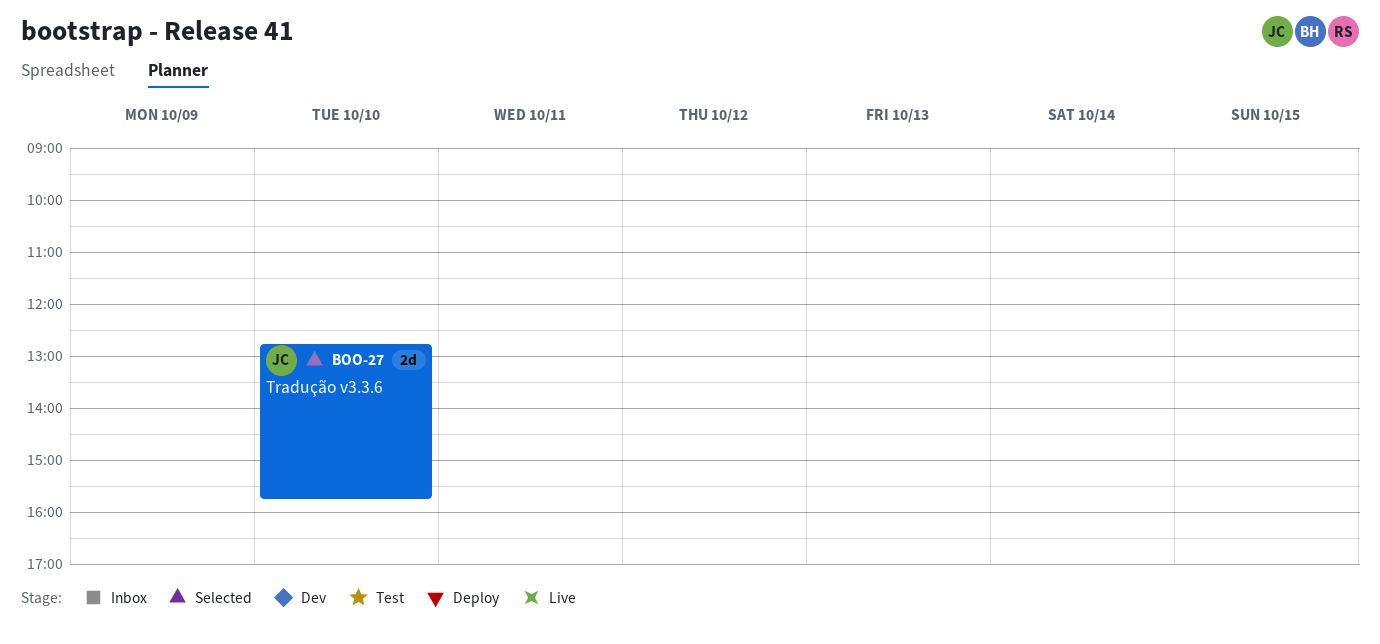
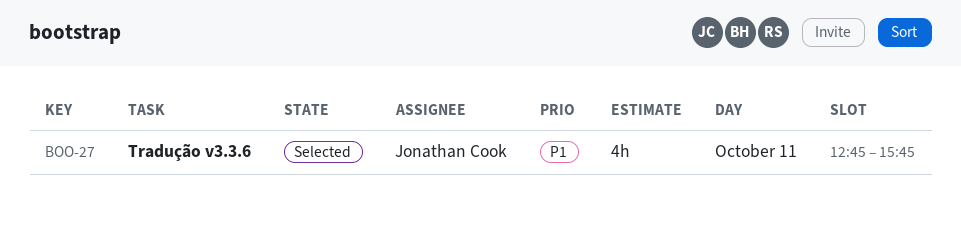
BOO-27, estimate: 2d -> 4h
BOO-27, day: Oct 10 -> Oct 11

